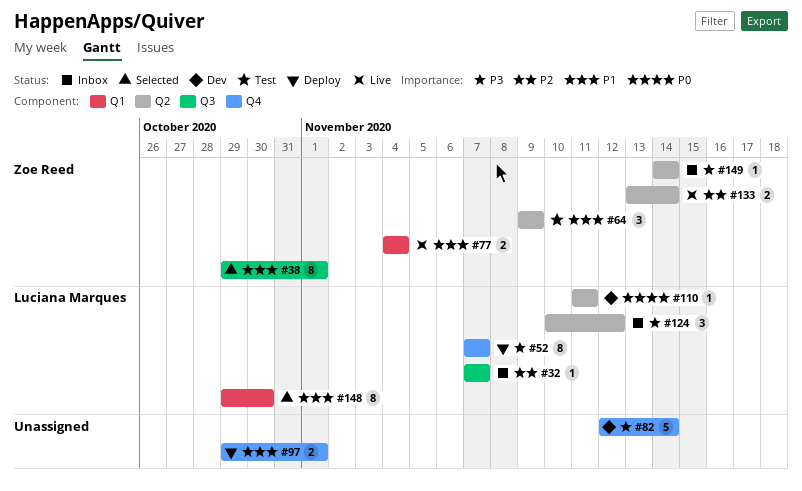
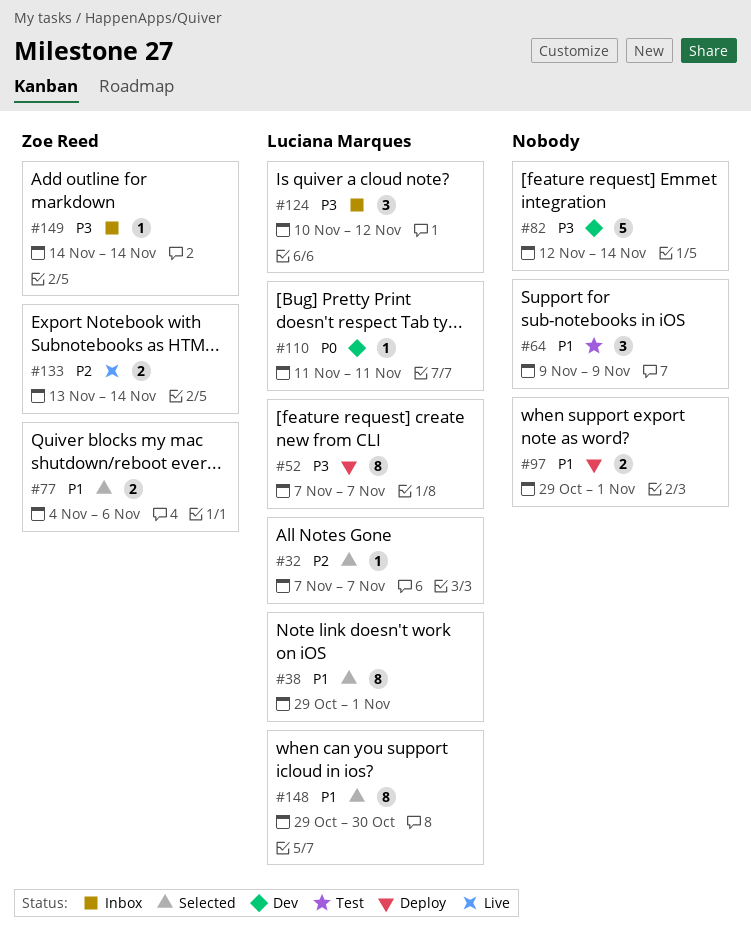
#32, status: Inbox -> Selected
#38, owner: Zoe Reed -> Luciana Marques
#64, owner: Zoe Reed -> none
#77, status: Live -> Selected
#77, due: Nov 4 -> Nov 6

